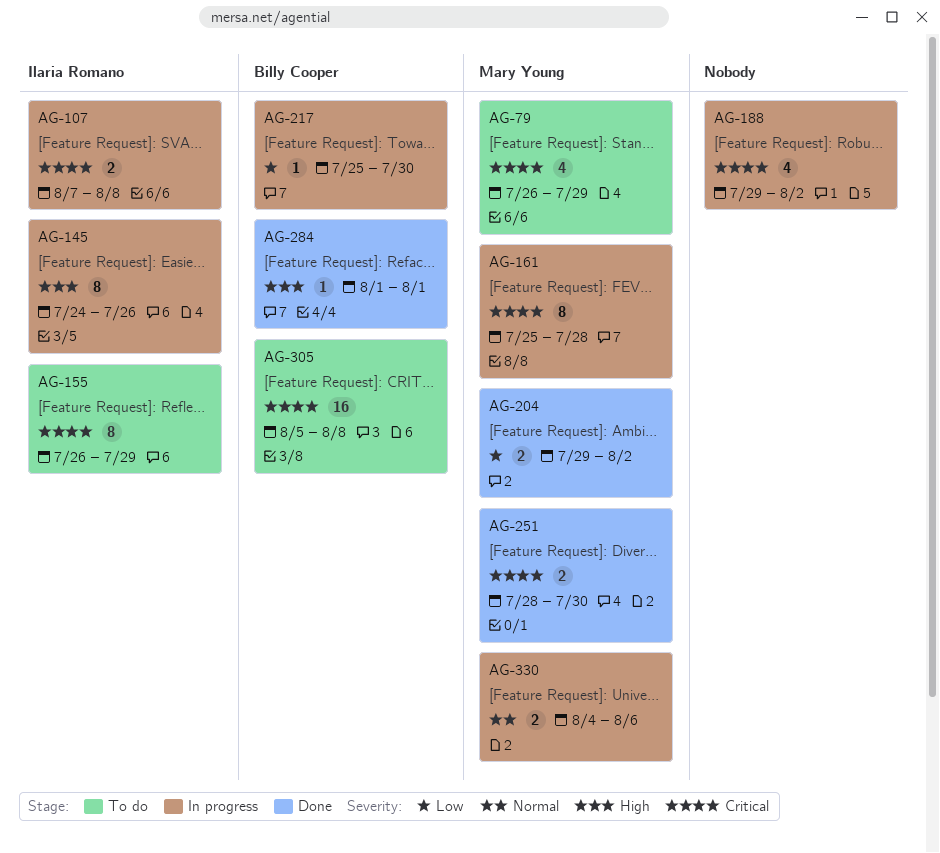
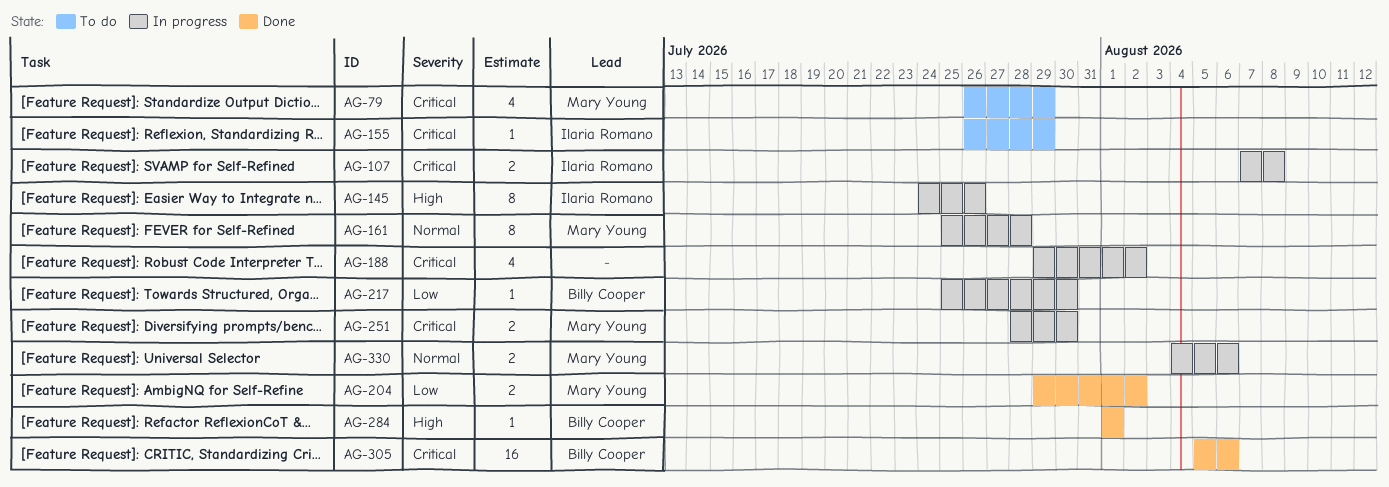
AG-155, estimate: 8 -> 1
AG-161, priority: Critical -> Normal
AG-251, status: Done -> In progress
AG-305, status: To do -> Done
AG-305, due: Aug 8 -> Aug 6

